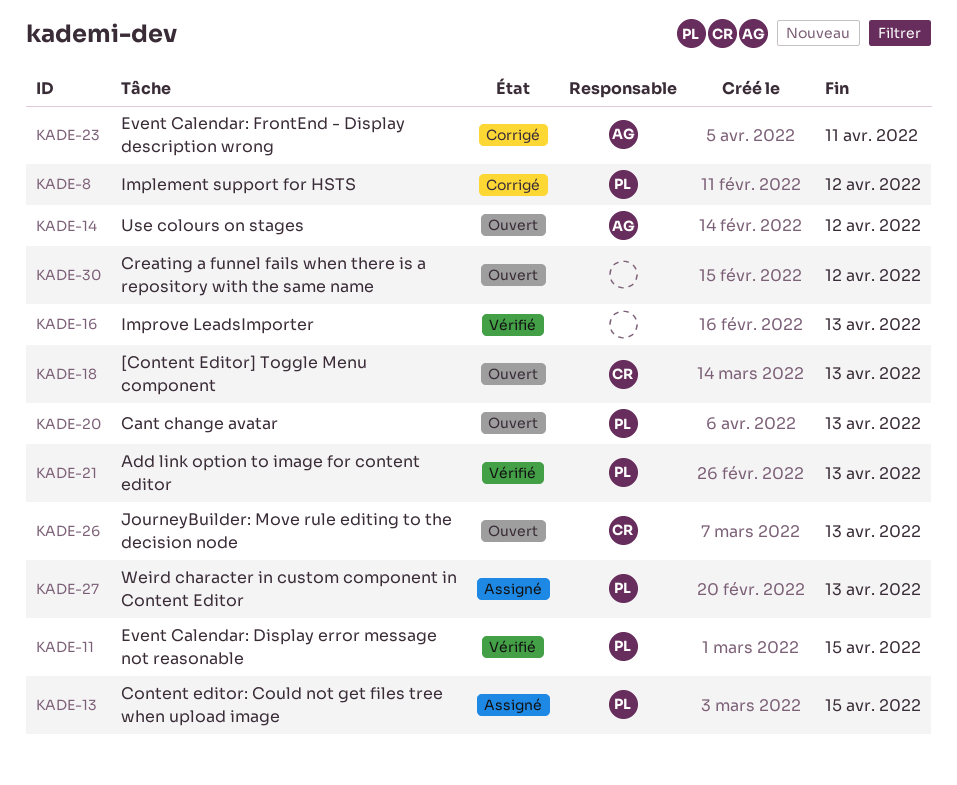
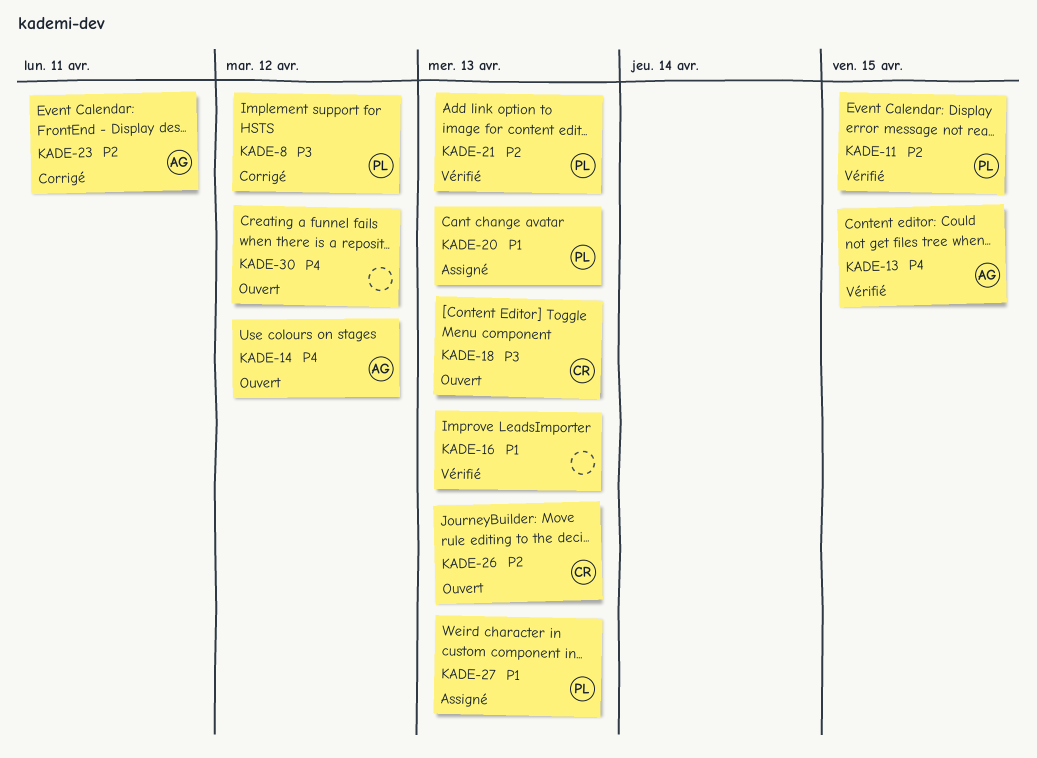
KADE-13, status: Assigné -> Vérifié
KADE-13, owner: PL -> AG
KADE-20, status: Ouvert -> Assigné

